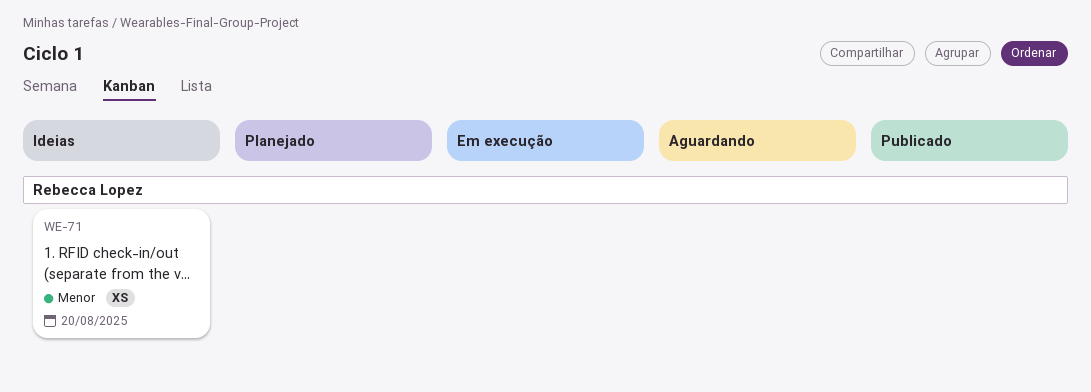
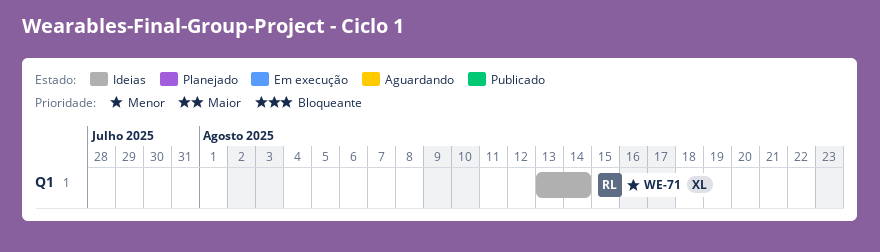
WE-71, estimate: XS -> XL
WE-71, due: Aug 20 -> Aug 14

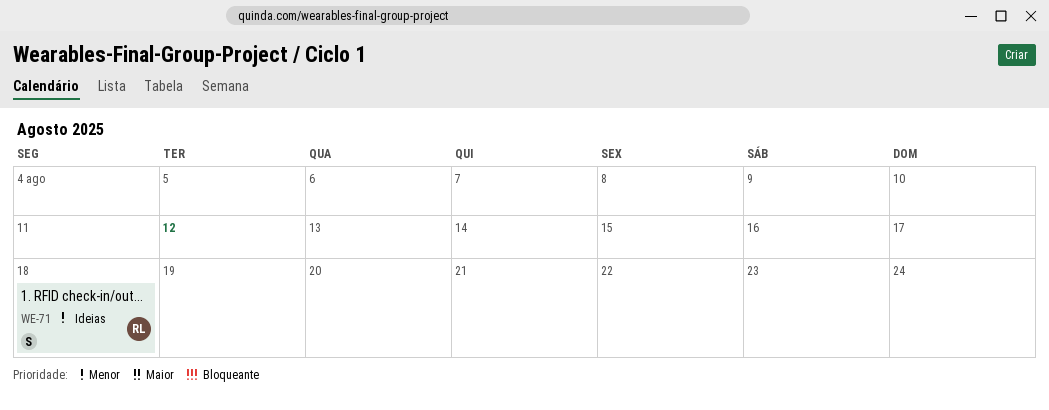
WE-71, estimate: XL -> S
WE-71, due: Aug 14 -> Aug 18

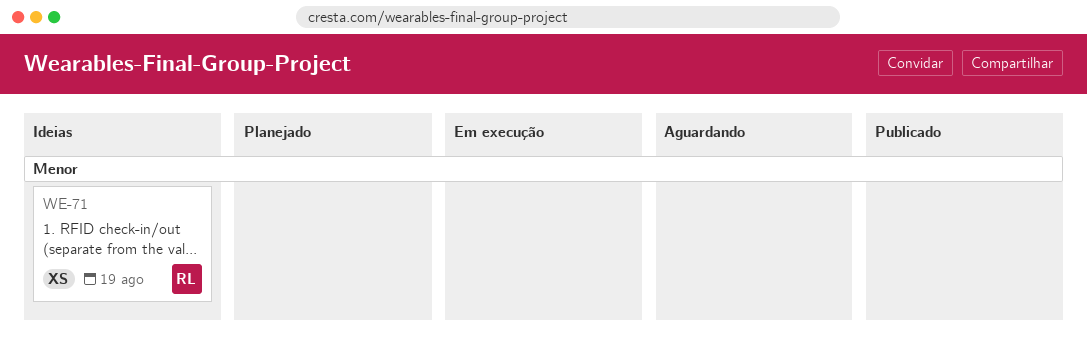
WE-71, estimate: S -> XS
WE-71, due: Aug 18 -> Aug 19

